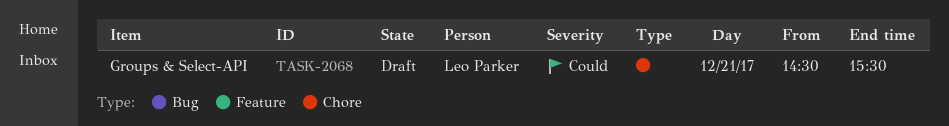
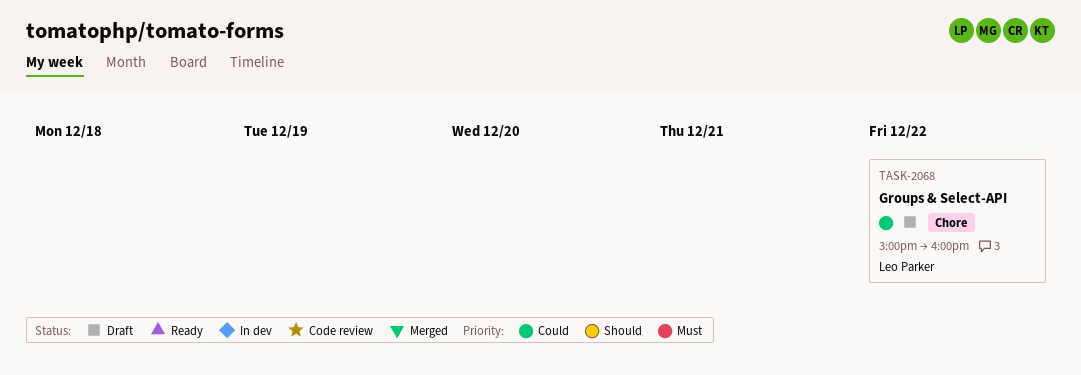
TASK-2068, day: Dec 21 -> Dec 22
TASK-2068, begins: 14:30 -> 15:00
TASK-2068, ends: 15:30 -> 16:00

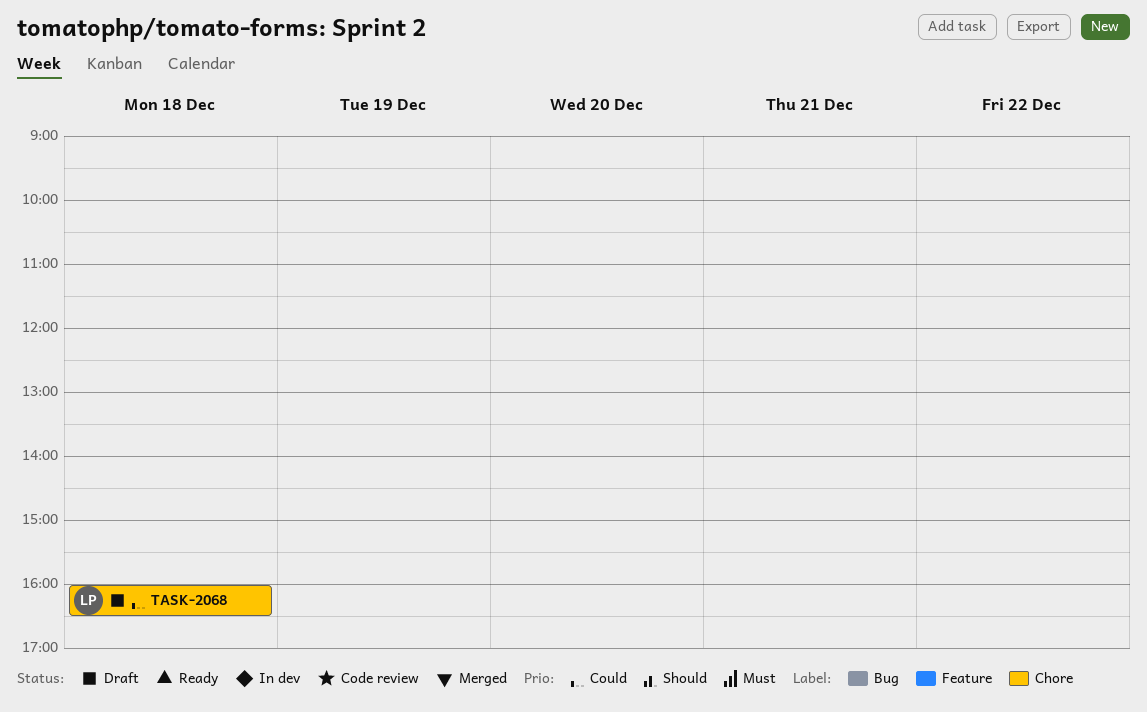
TASK-2068, day: Dec 22 -> Dec 18
TASK-2068, begins: 15:00 -> 16:00
TASK-2068, ends: 16:00 -> 16:30

